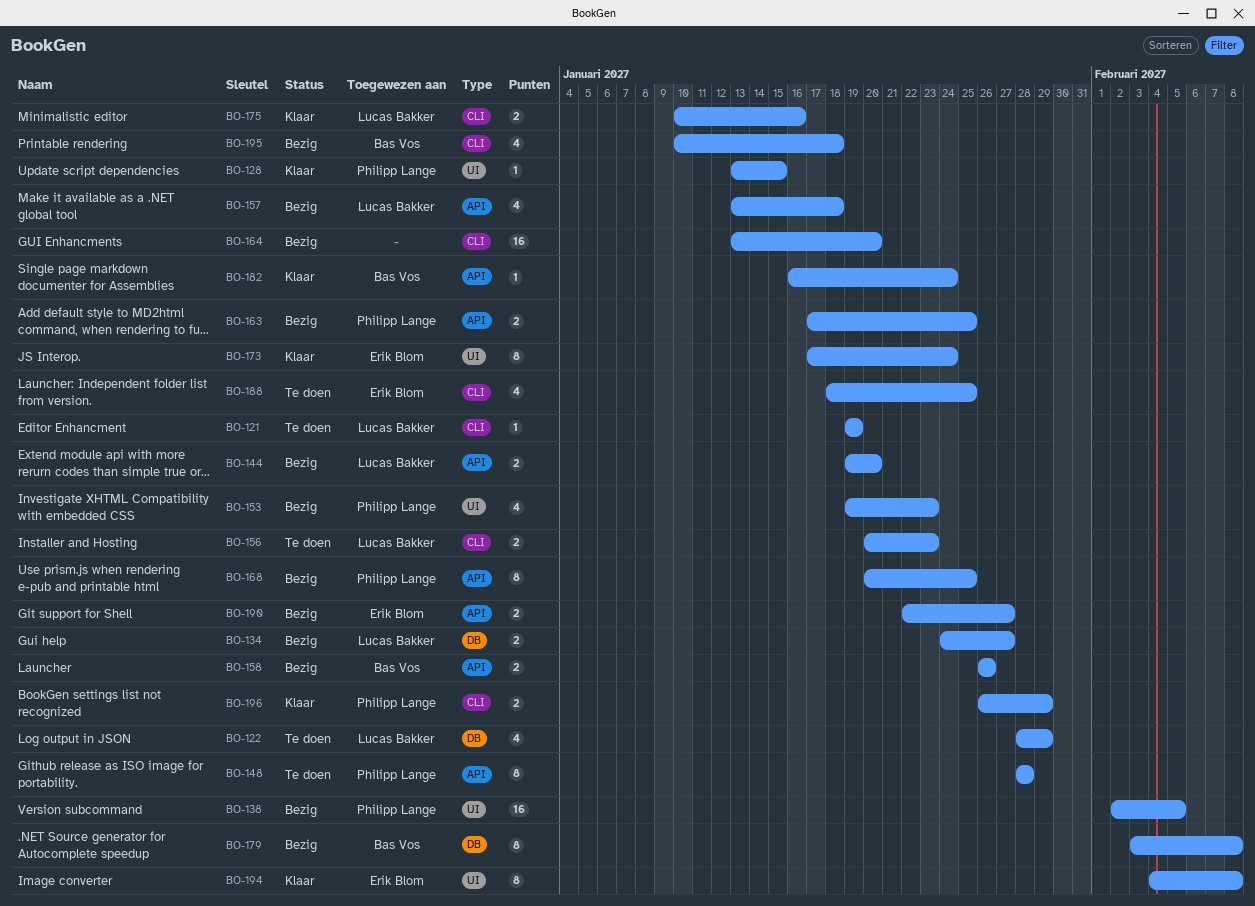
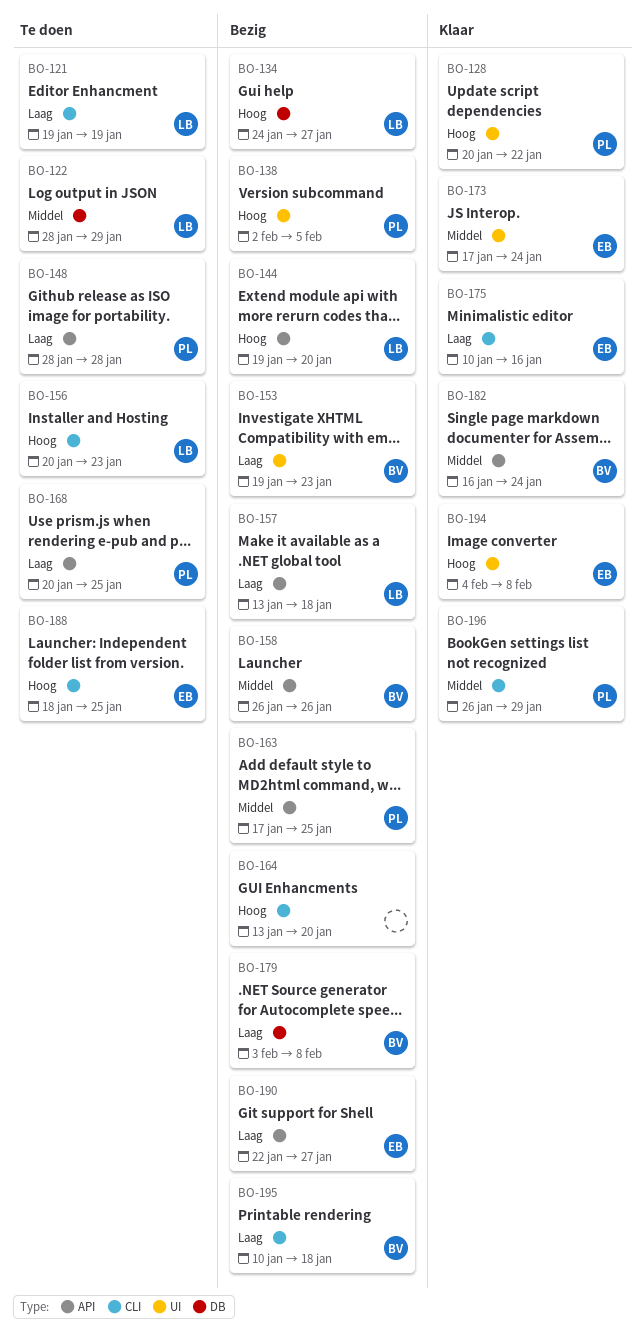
BO-128, start: Jan 13 -> Jan 20
BO-128, due: Jan 15 -> Jan 22
BO-153, owner: Philipp Lange -> Bas Vos
BO-168, status: Bezig -> Te doen
BO-175, owner: Lucas Bakker -> Erik Blom

